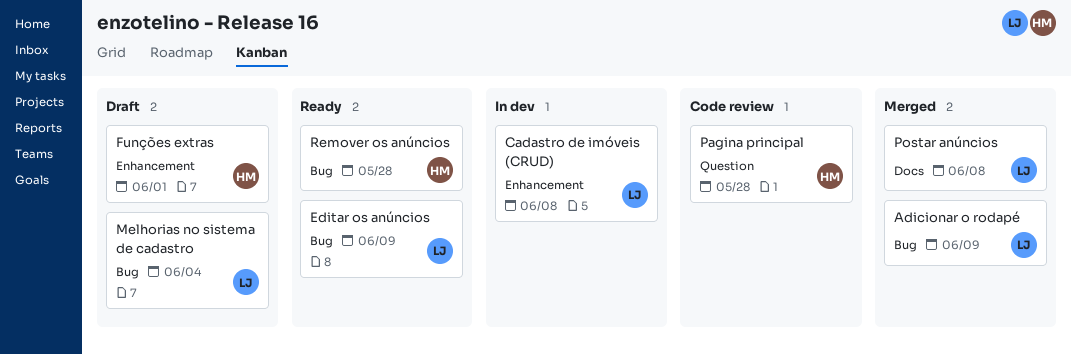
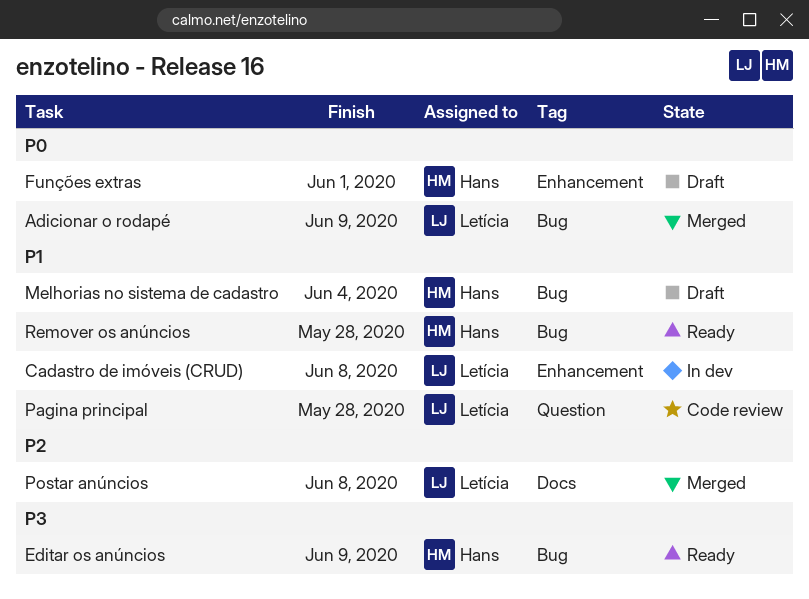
Editar os anúncios, owner: Letícia -> Hans
Melhorias no sistema de cadastro, owner: Letícia -> Hans
Pagina principal, owner: Hans -> Letícia

